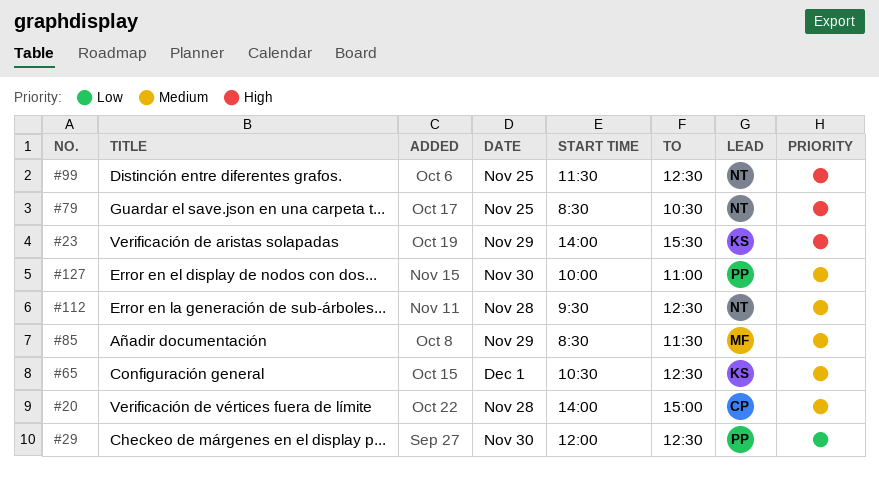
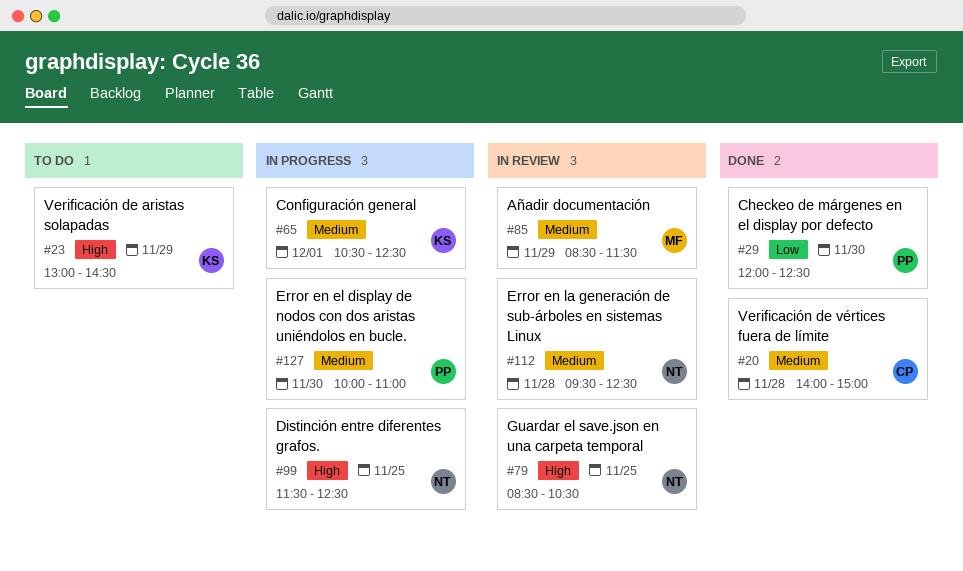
#23, begins: 14:00 -> 13:00
#23, ends: 15:30 -> 14:30

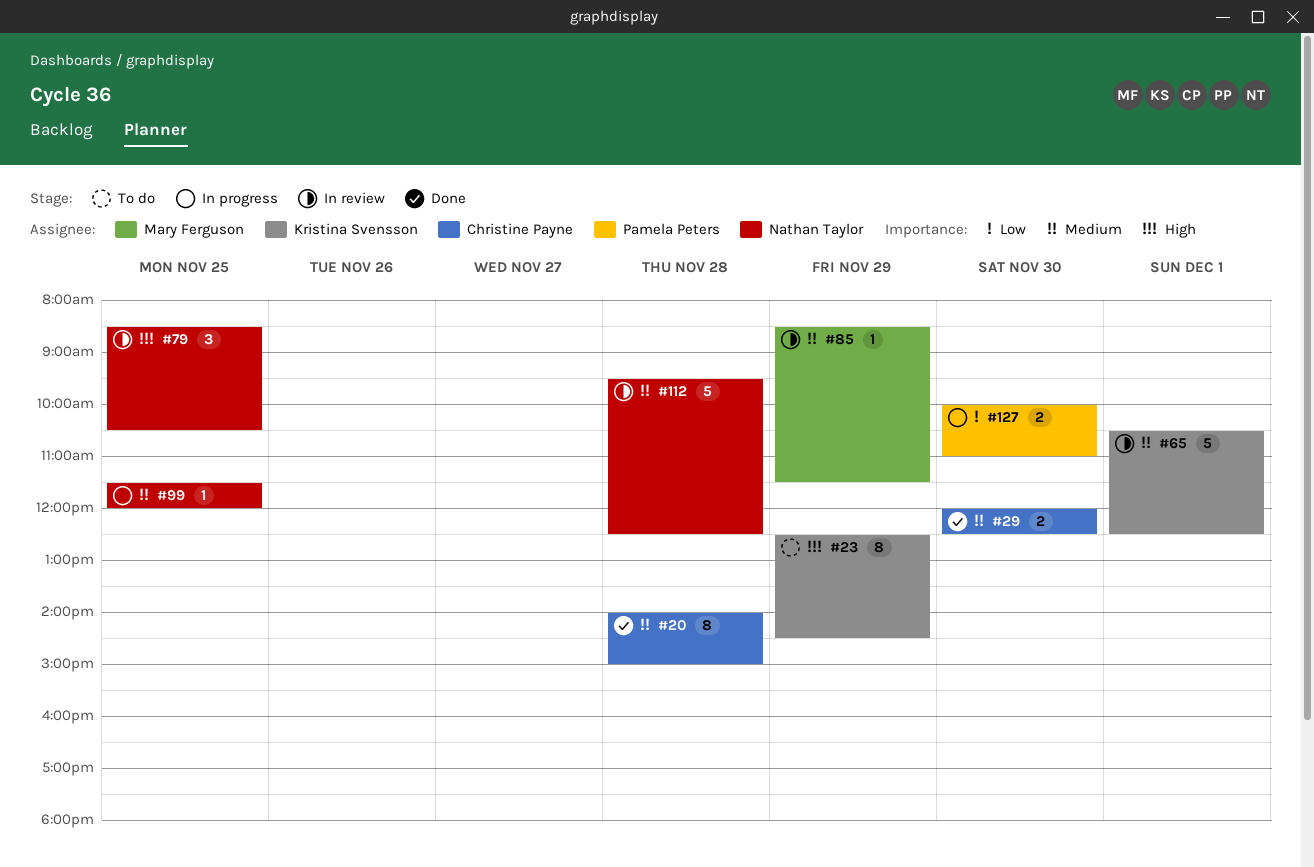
#23, begins: 13:00 -> 12:30
#29, owner: Pamela Peters -> Christine Payne
#29, priority: Low -> Medium
#65, status: In progress -> In review
#99, priority: High -> Medium
#99, ends: 12:30 -> 12:00
#127, priority: Medium -> Low

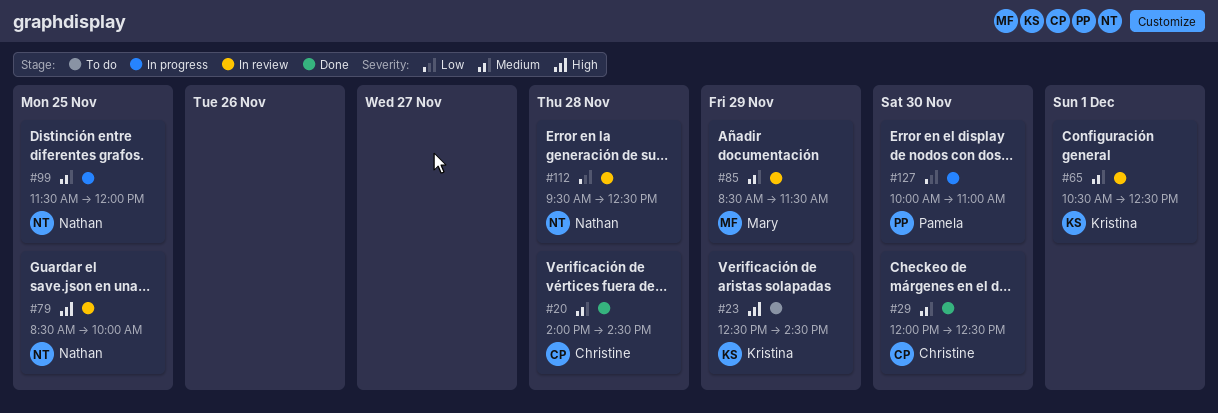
#20, ends: 15:00 -> 14:30
#79, ends: 10:30 -> 10:00
#112, priority: Medium -> Low

